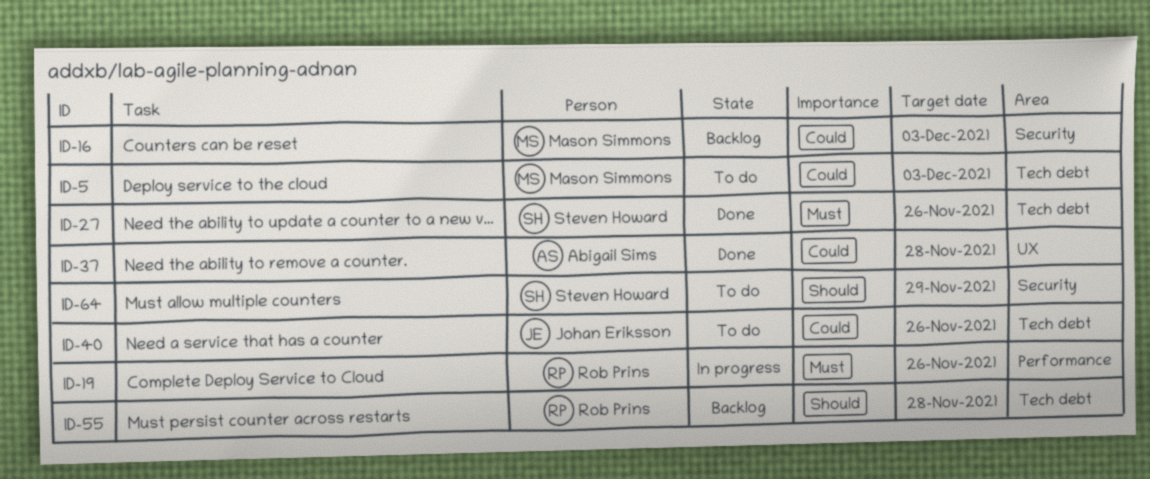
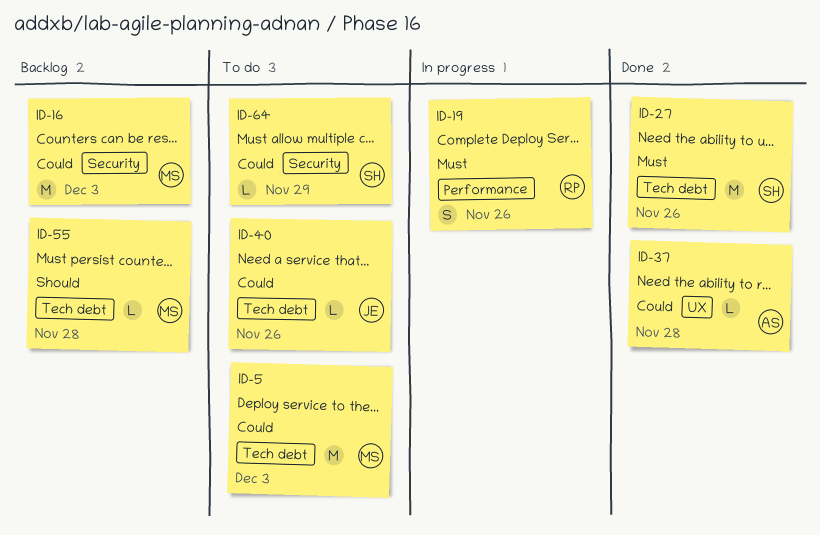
ID-55, owner: Rob Prins -> Mason Simmons
ID-64, priority: Should -> Could

